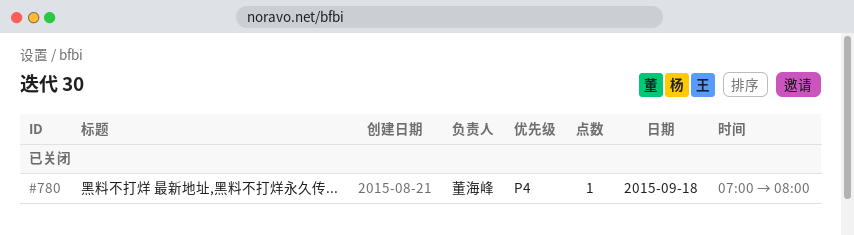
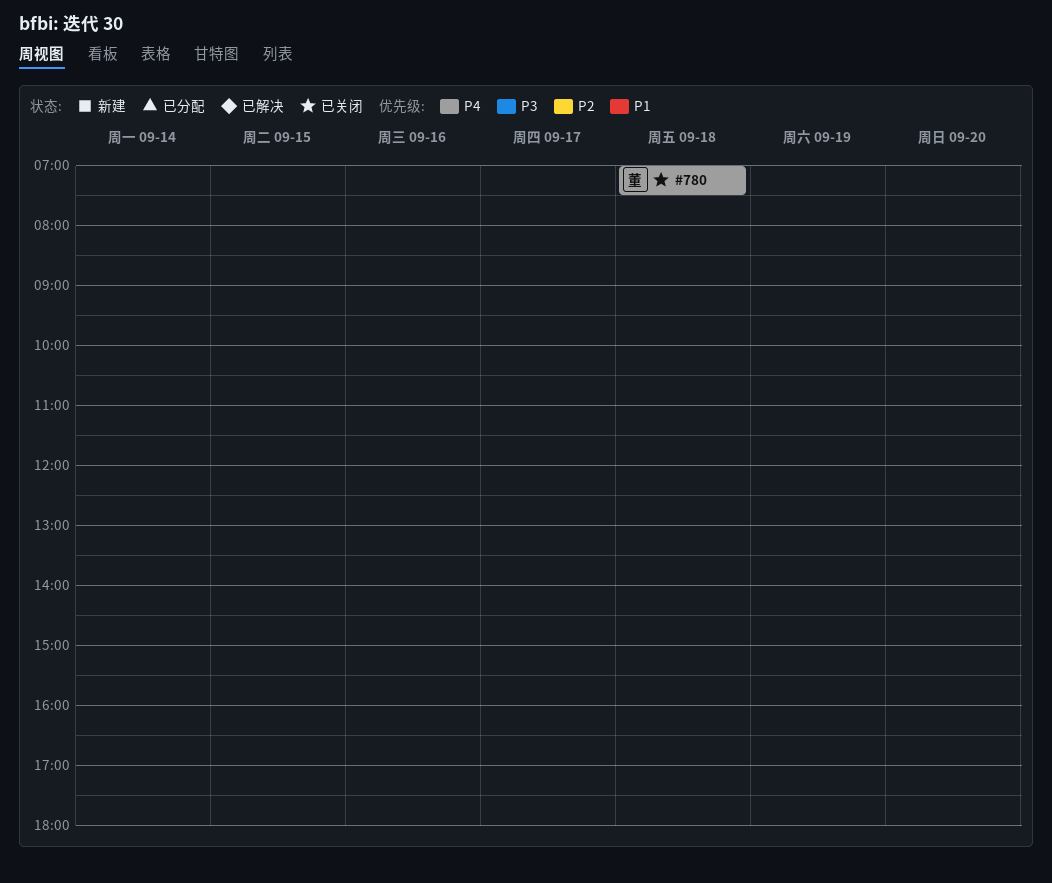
#780, ends: 08:00 -> 07:30

